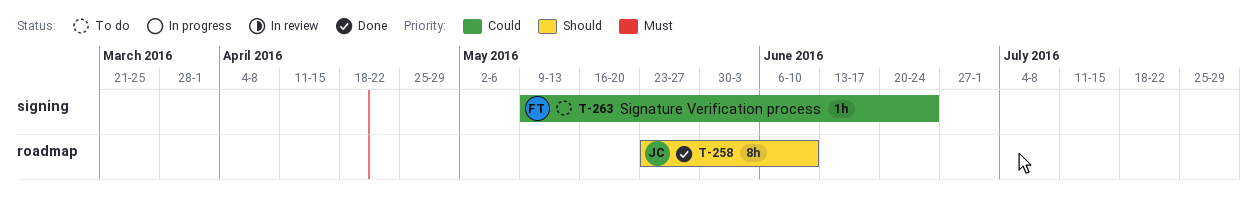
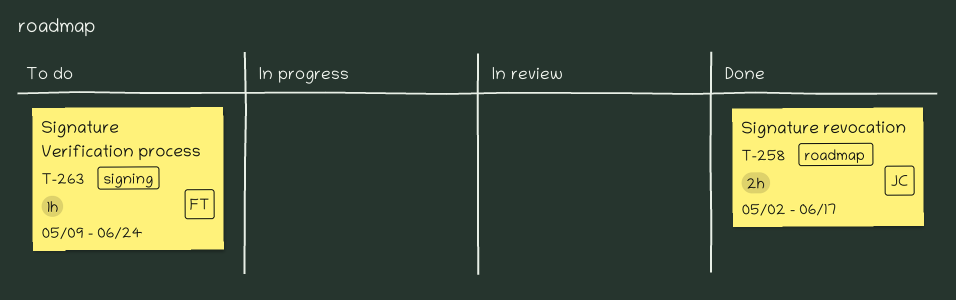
T-258, estimate: 8h -> 2h
T-258, start: May 23 -> May 2
T-258, due: Jun 10 -> Jun 17

